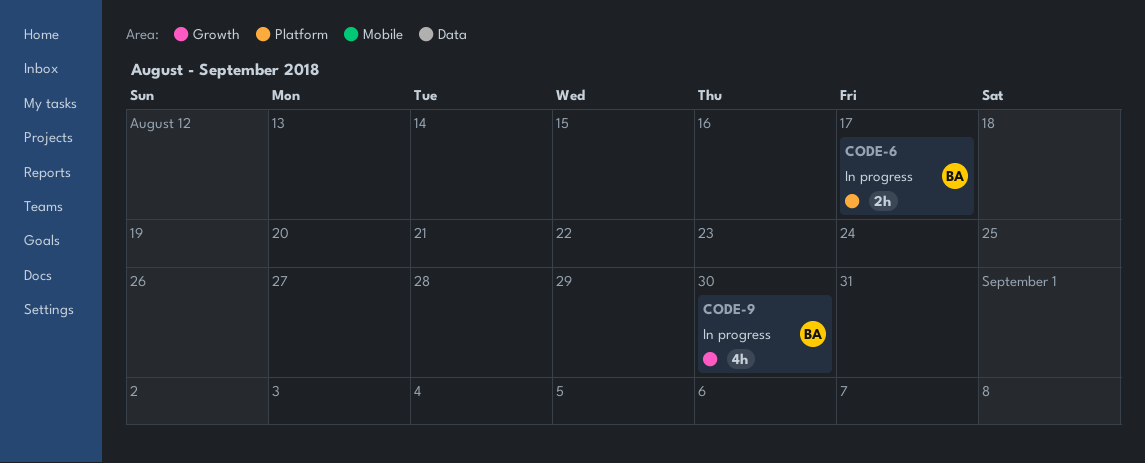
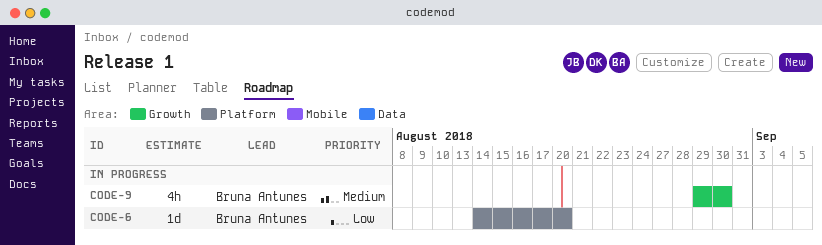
CODE-6, estimate: 2h -> 1d
CODE-6, due: Aug 17 -> Aug 20

